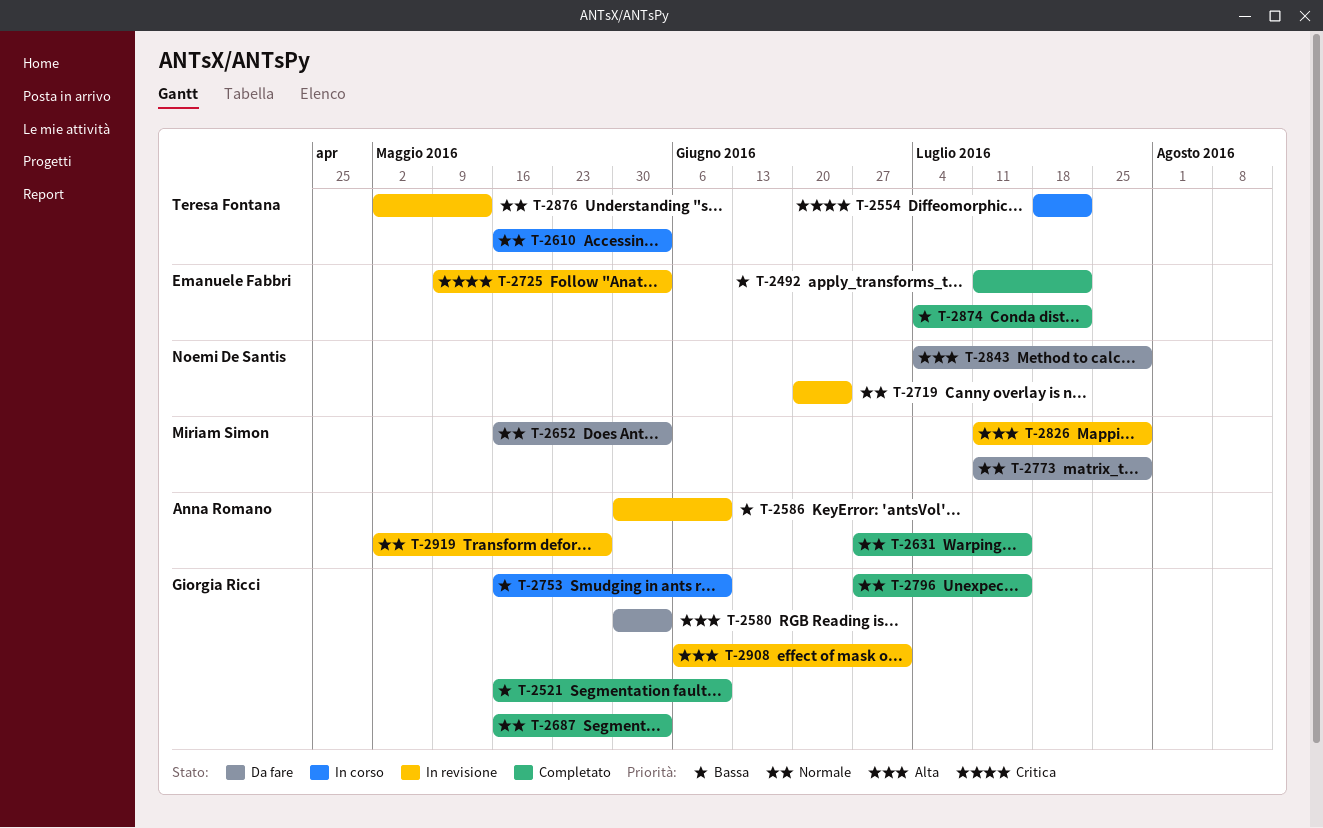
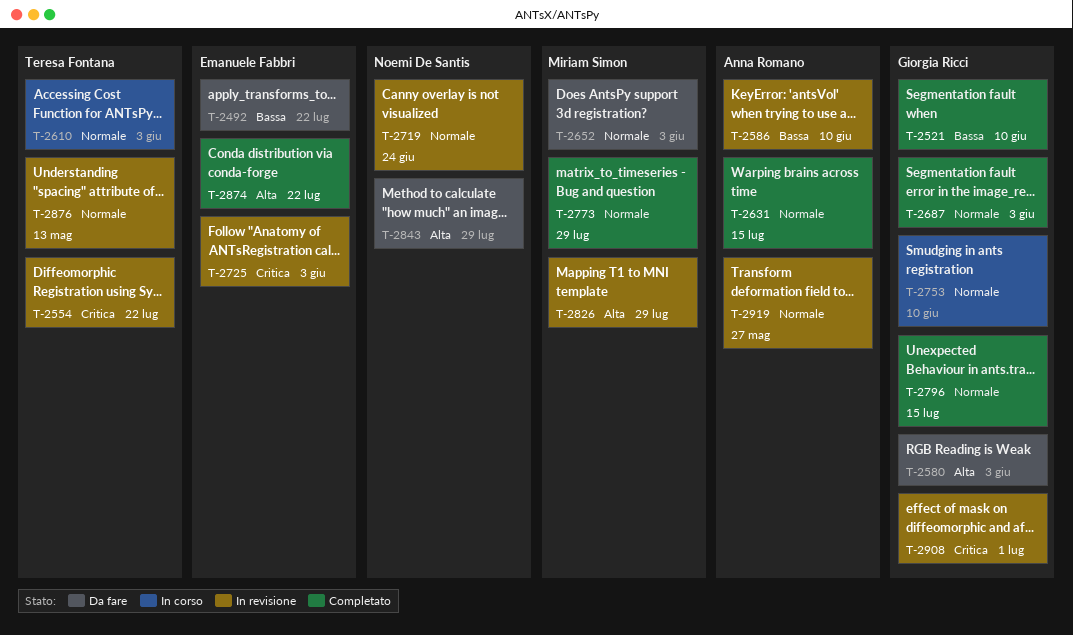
T-2492, status: Completato -> Da fare
T-2554, status: In corso -> In revisione
T-2753, priority: Bassa -> Normale
T-2773, status: Da fare -> Completato
T-2874, priority: Bassa -> Alta
T-2908, priority: Alta -> Critica

